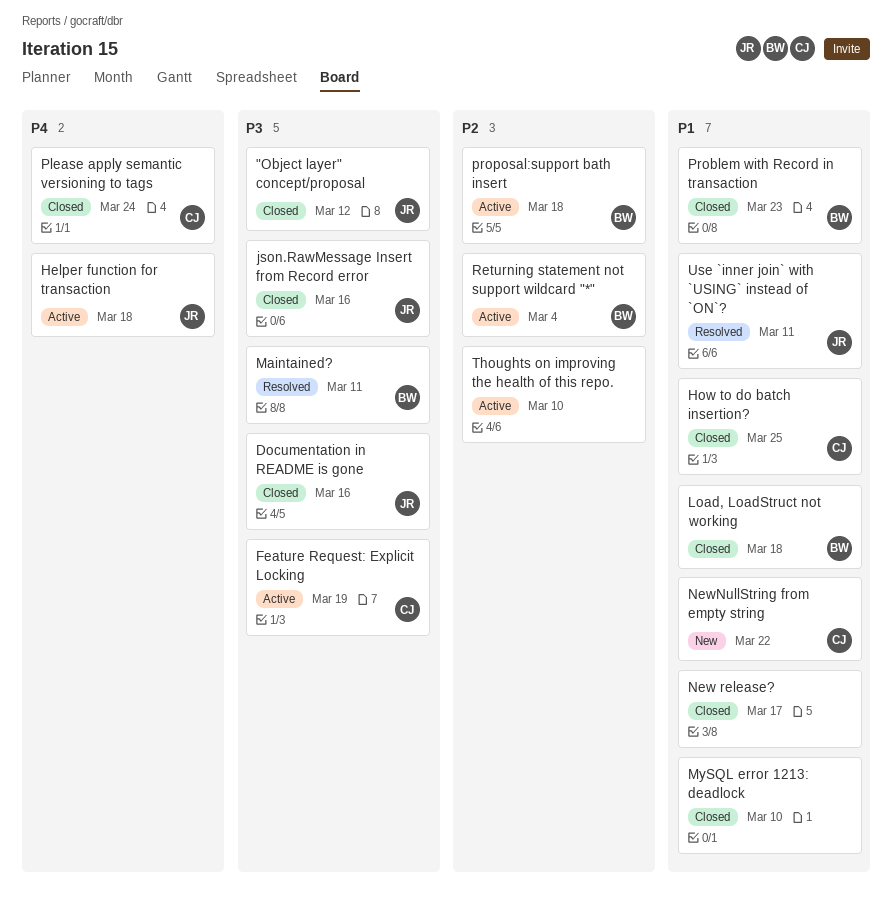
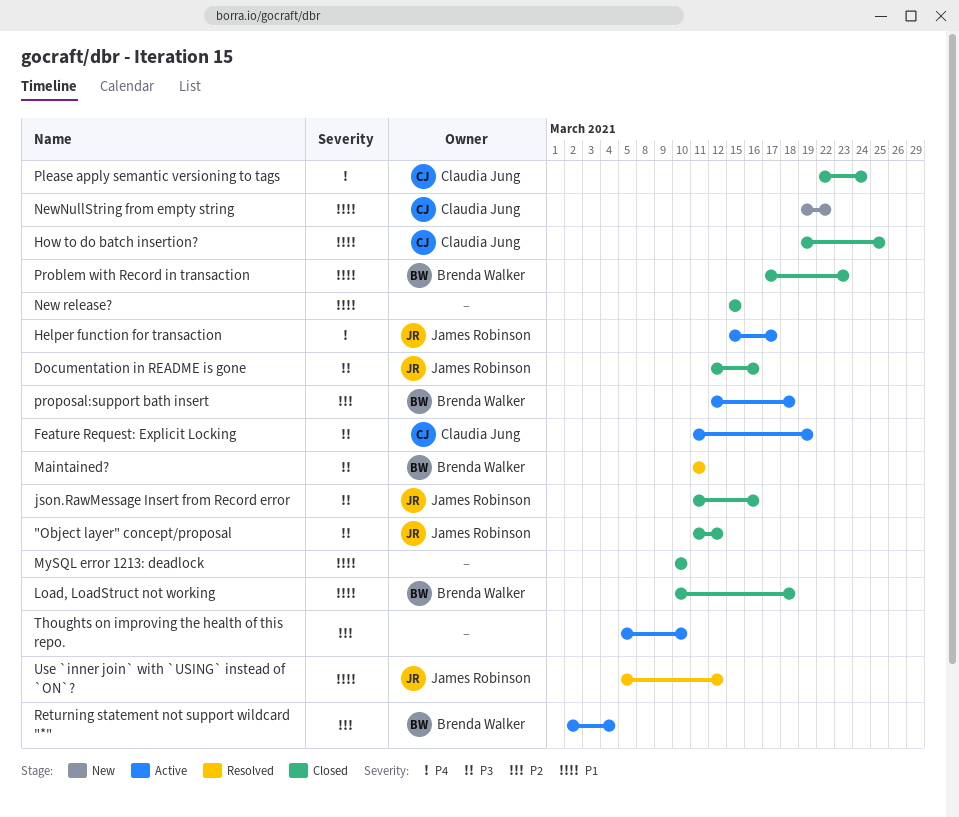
Helper function for transaction, due: Mar 18 -> Mar 17
New release?, due: Mar 17 -> Mar 15
Use `inner join` with `USING` instead of `ON`?, due: Mar 11 -> Mar 12

